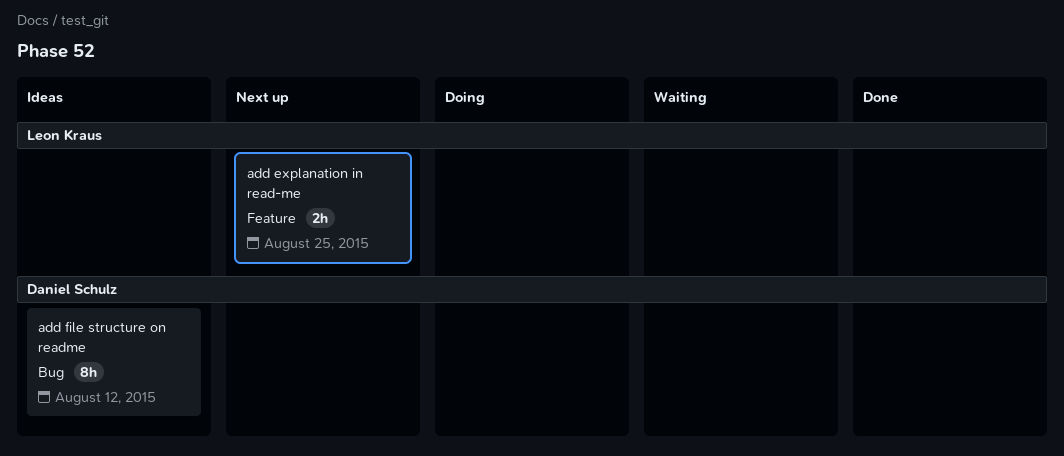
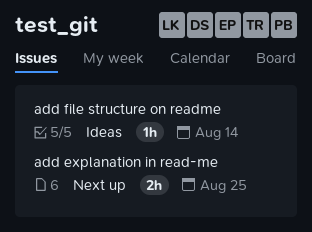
add file structure on readme, estimate: 8h -> 1h
add file structure on readme, due: Aug 12 -> Aug 14

